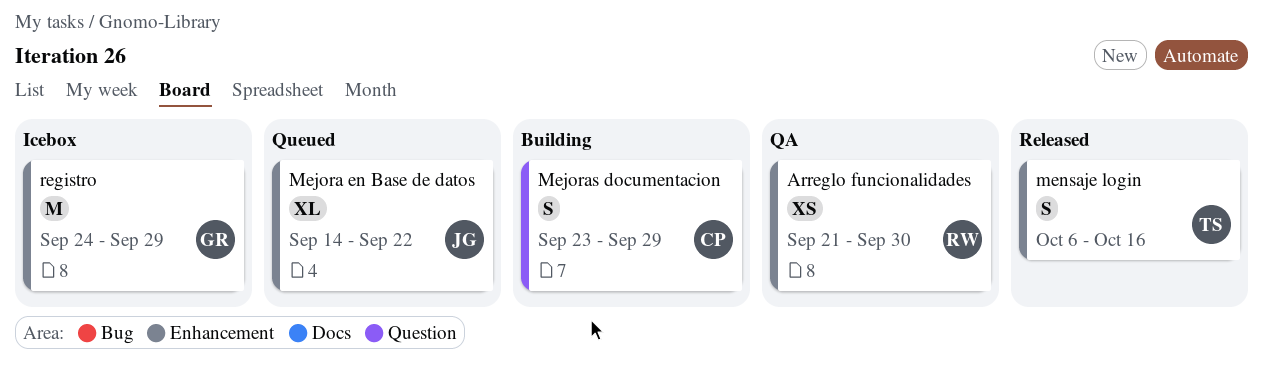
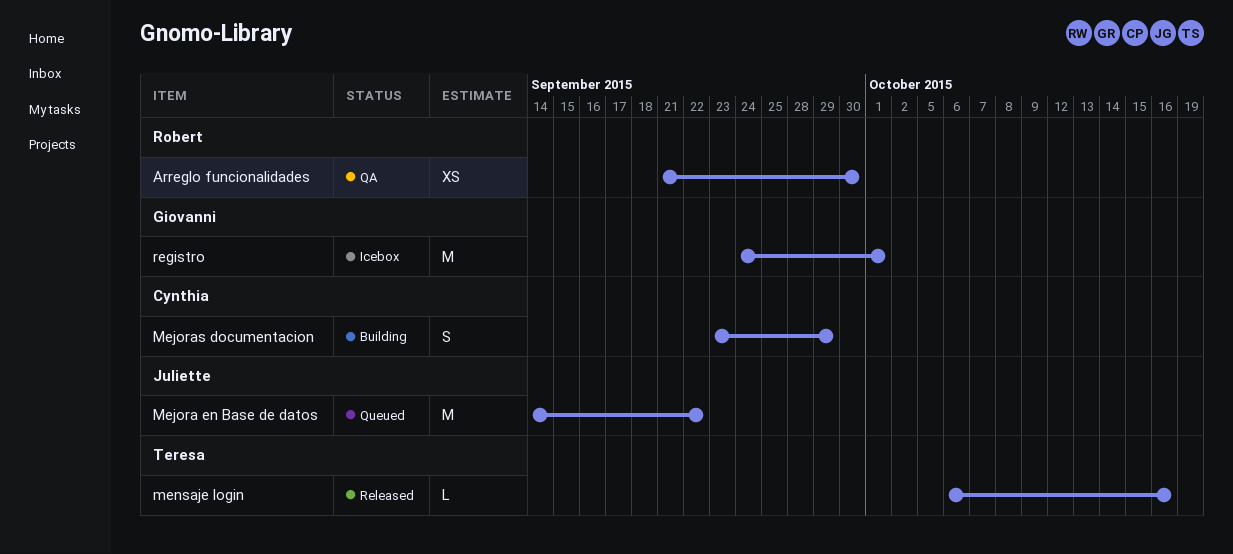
Mejora en Base de datos, estimate: XL -> M
mensaje login, estimate: S -> L
registro, due: Sep 29 -> Oct 1

